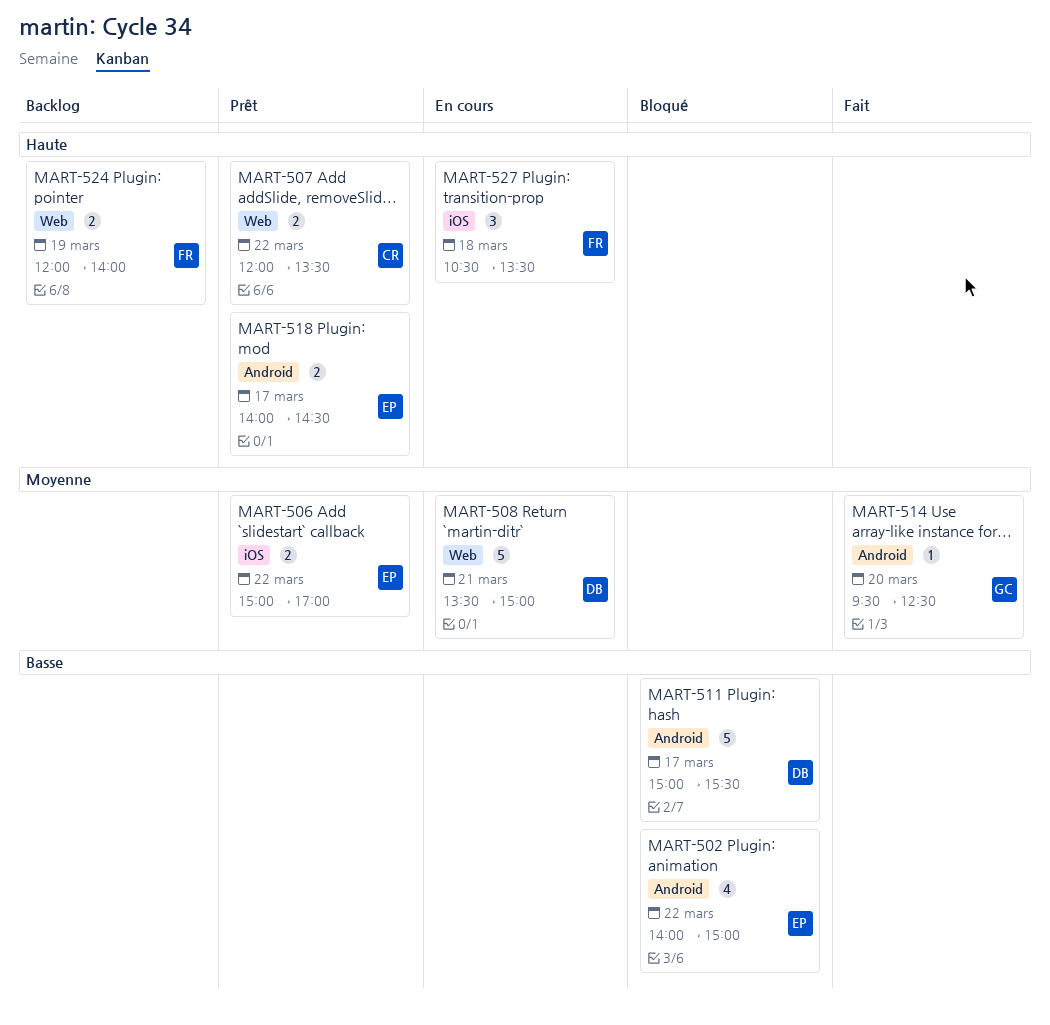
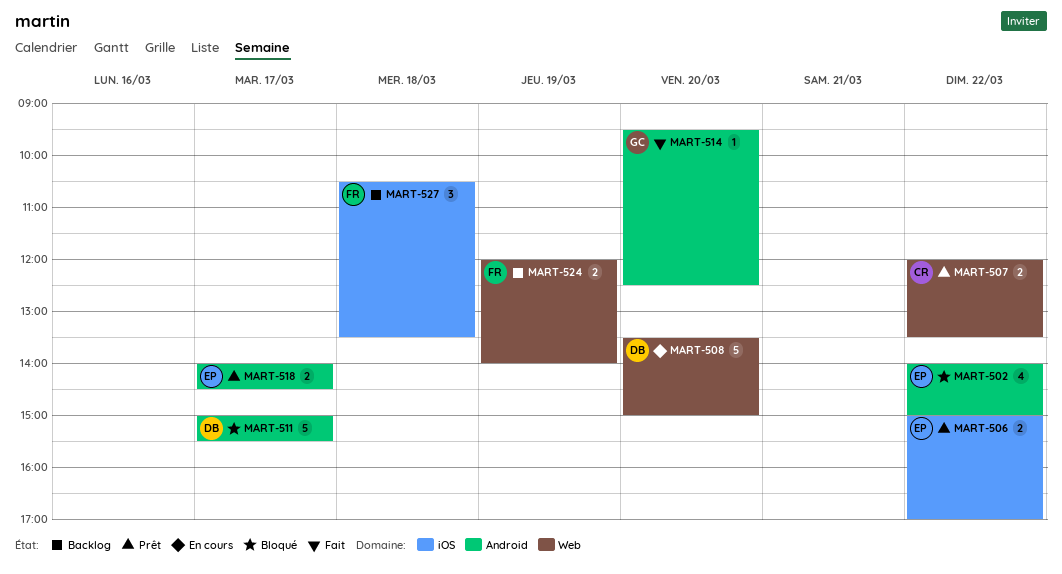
MART-508, day: Mar 21 -> Mar 20
MART-527, status: En cours -> Backlog

